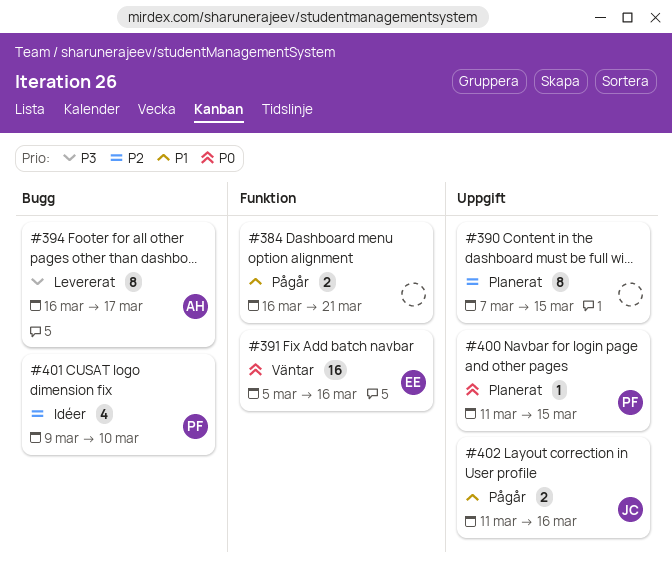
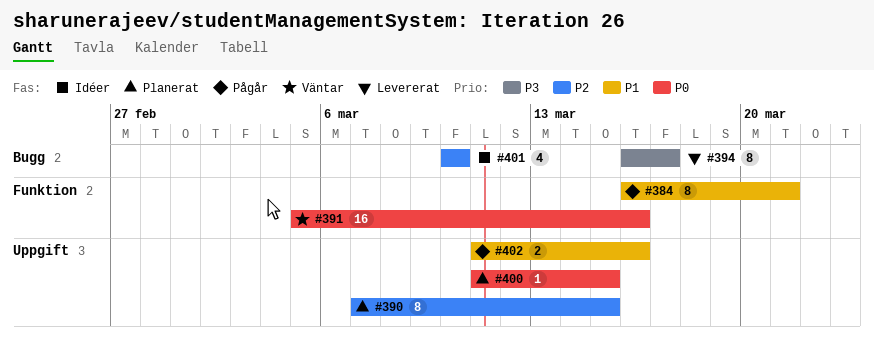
#384, estimate: 2 -> 8
#401, start: Mar 9 -> Mar 10

